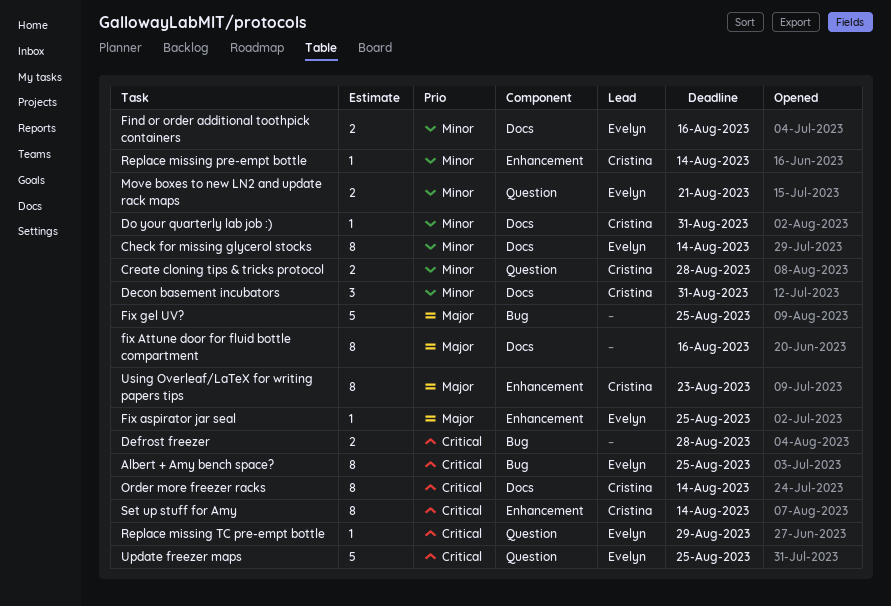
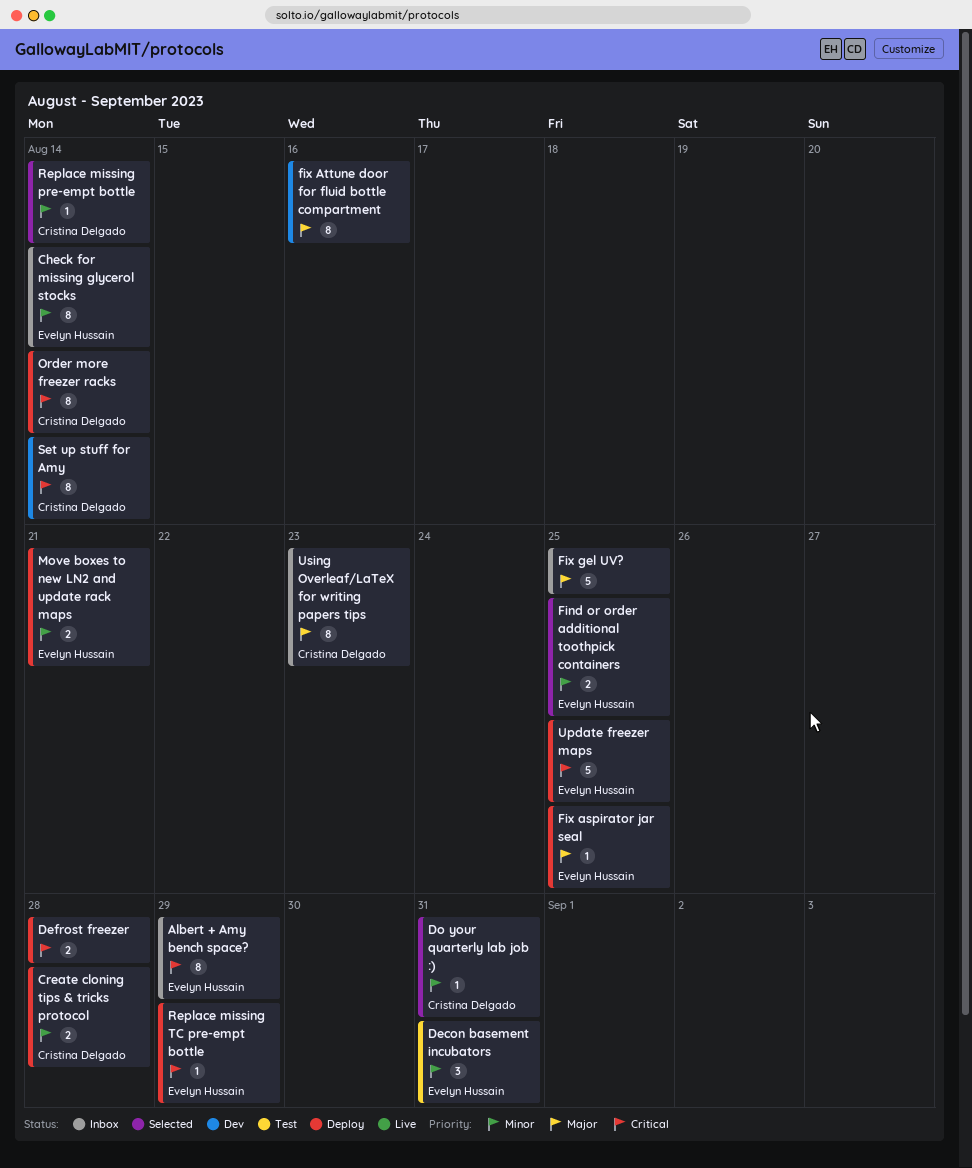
Albert + Amy bench space?, due: Aug 25 -> Aug 29
Decon basement incubators, owner: Cristina Delgado -> Evelyn Hussain
Find or order additional toothpick containers, due: Aug 16 -> Aug 25

